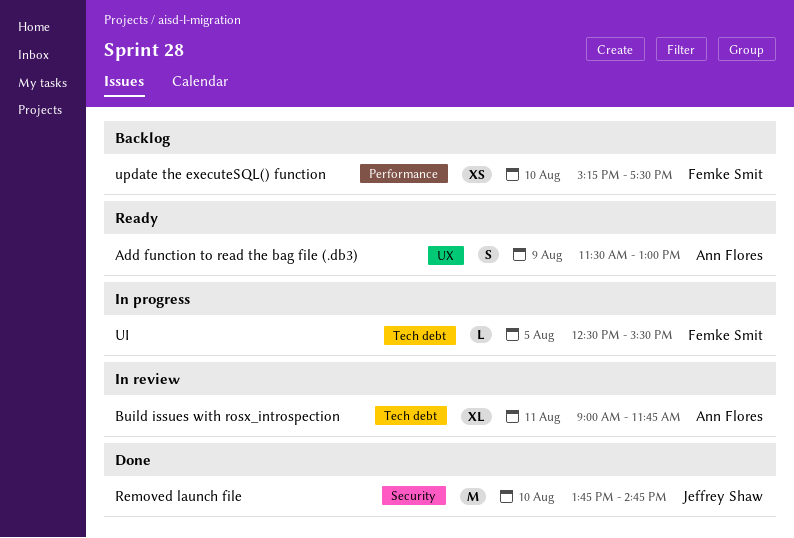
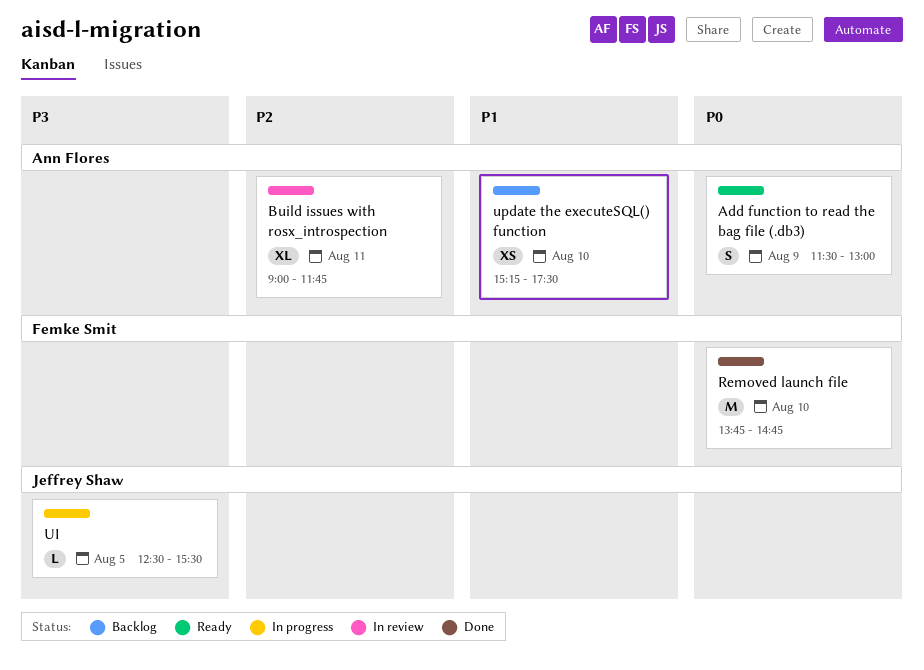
Removed launch file, owner: Jeffrey Shaw -> Femke Smit
UI, owner: Femke Smit -> Jeffrey Shaw
update the executeSQL() function, owner: Femke Smit -> Ann Flores

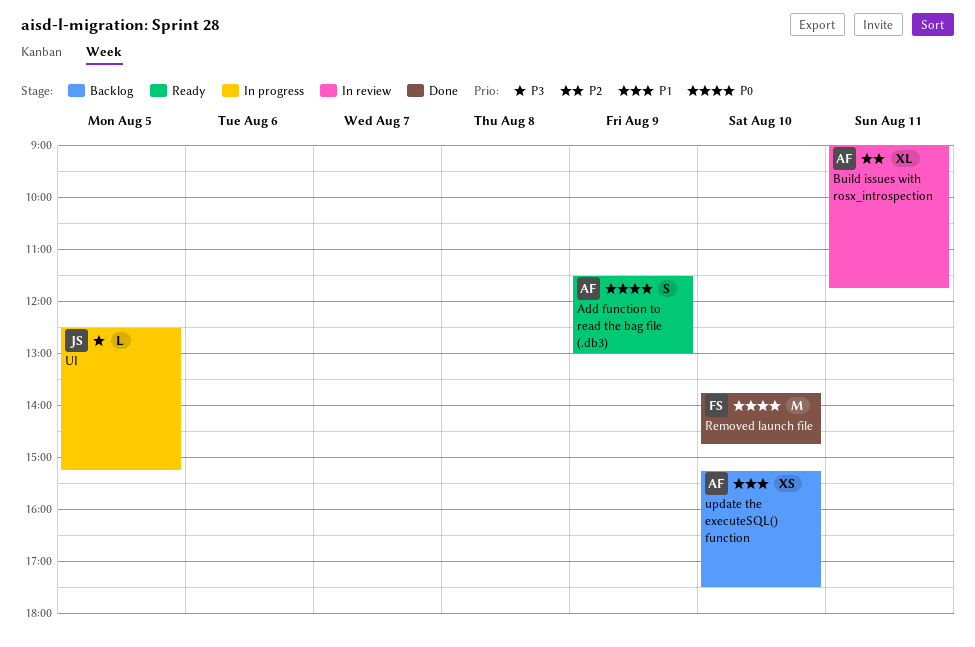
UI, ends: 15:30 -> 15:15

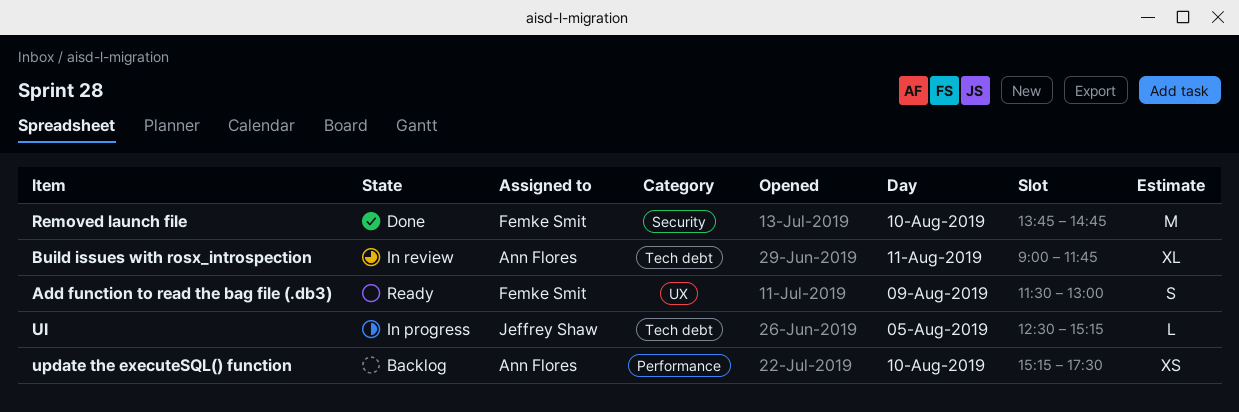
Add function to read the bag file (.db3), owner: Ann Flores -> Femke Smit

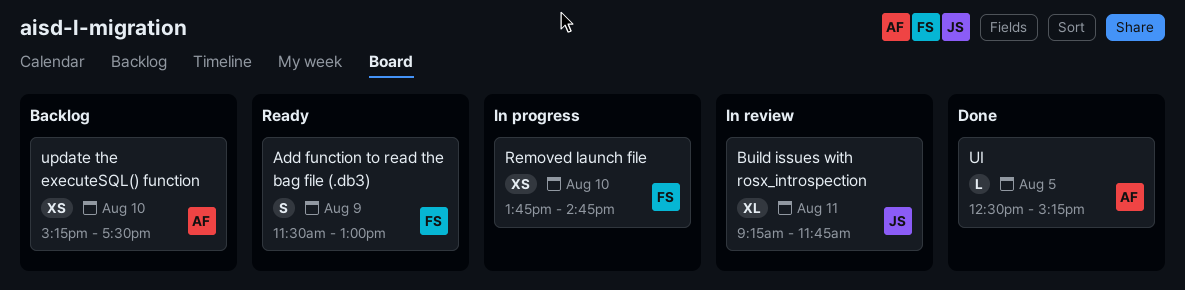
Build issues with rosx_introspection, owner: Ann Flores -> Jeffrey Shaw
Build issues with rosx_introspection, begins: 09:00 -> 09:15
Removed launch file, status: Done -> In progress
Removed launch file, estimate: M -> XS
UI, status: In progress -> Done
UI, owner: Jeffrey Shaw -> Ann Flores

